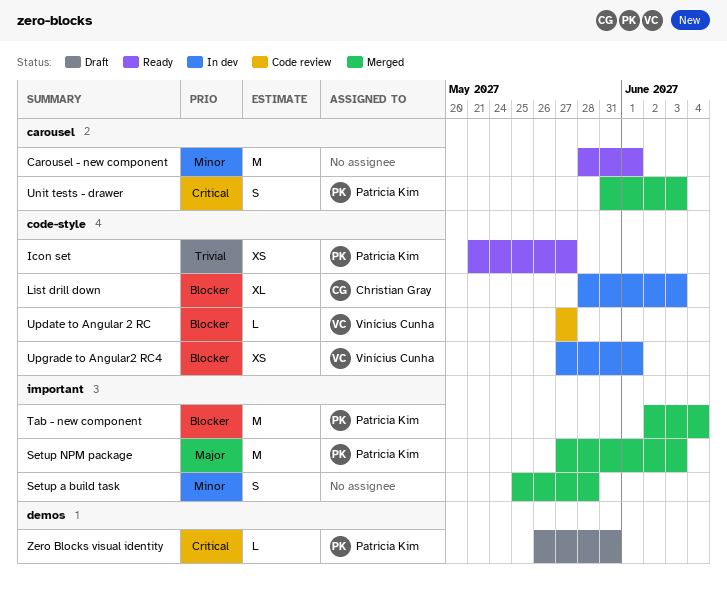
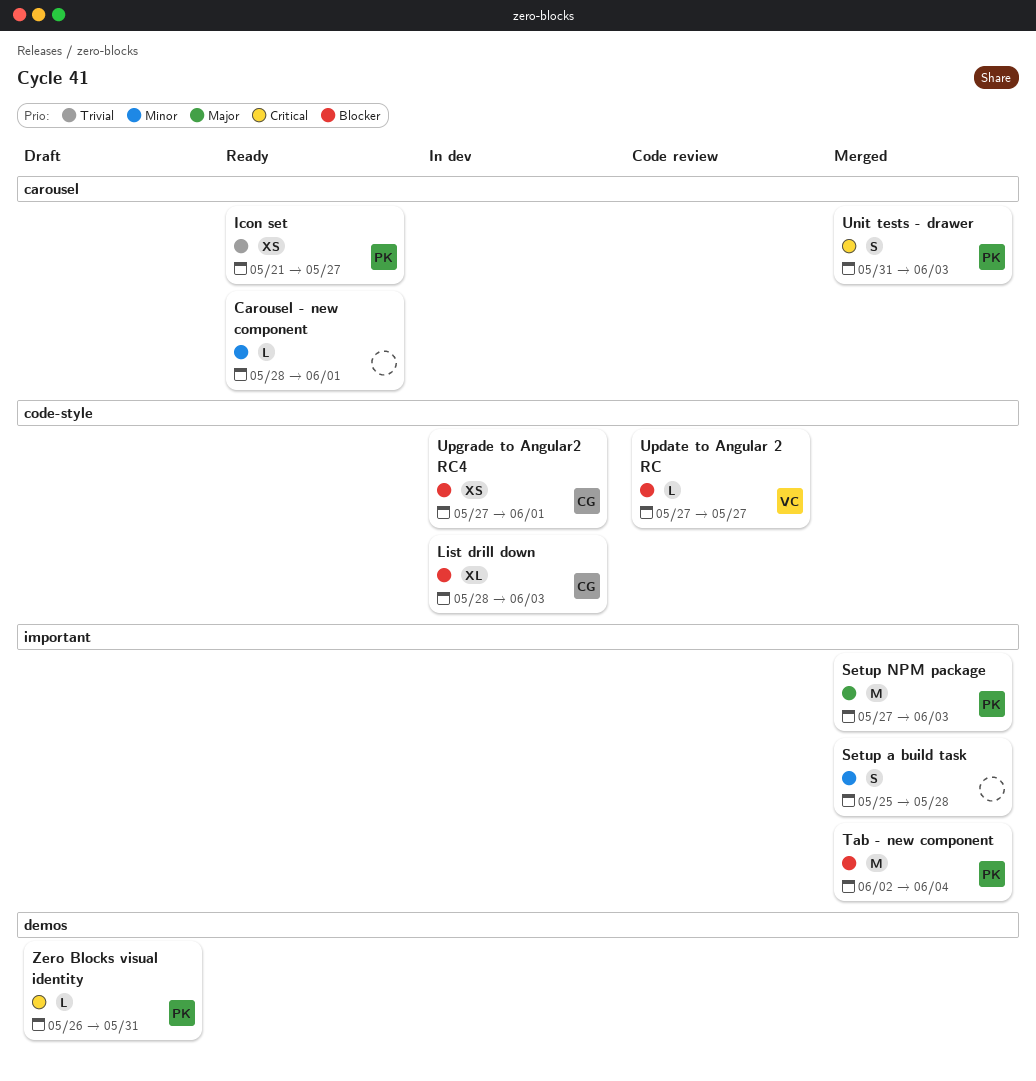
Carousel - new component, estimate: M -> L
Icon set, label: code-style -> carousel
Upgrade to Angular2 RC4, owner: Vinícius Cunha -> Christian Gray

